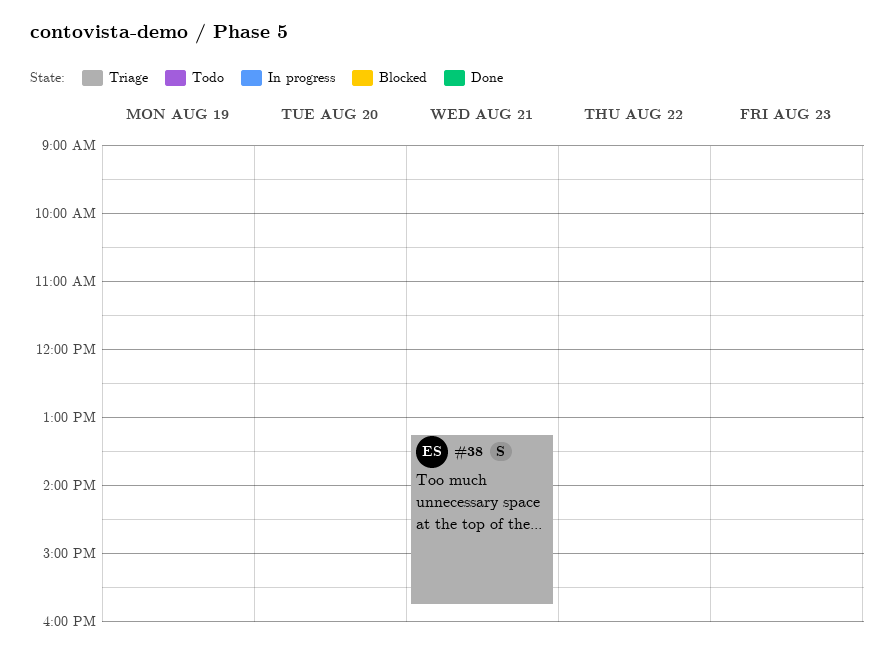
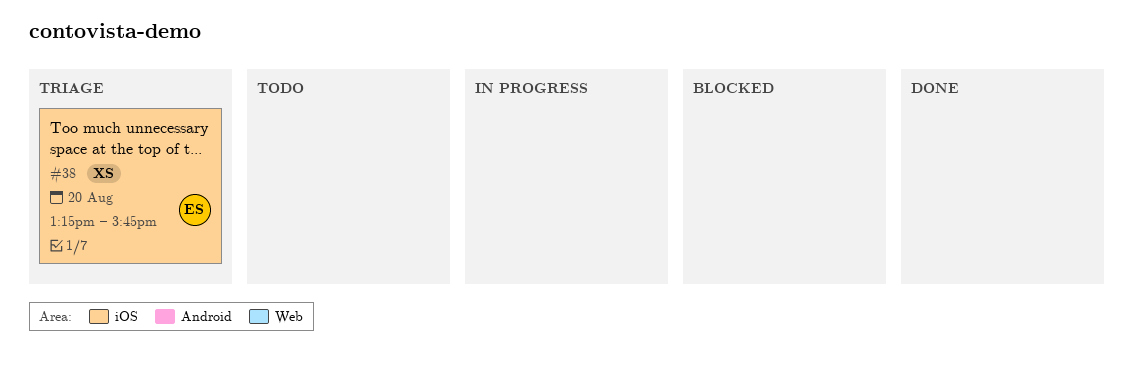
#38, estimate: S -> XS
#38, day: Aug 21 -> Aug 20

